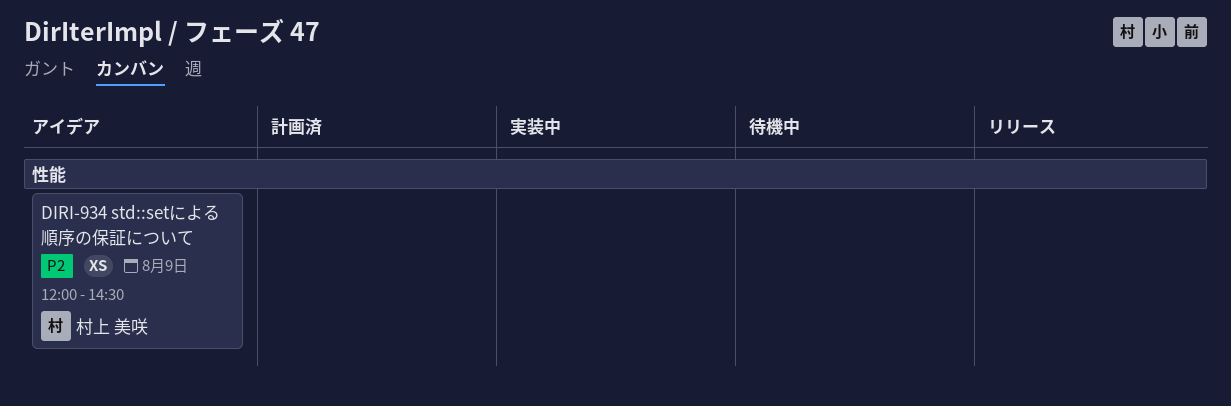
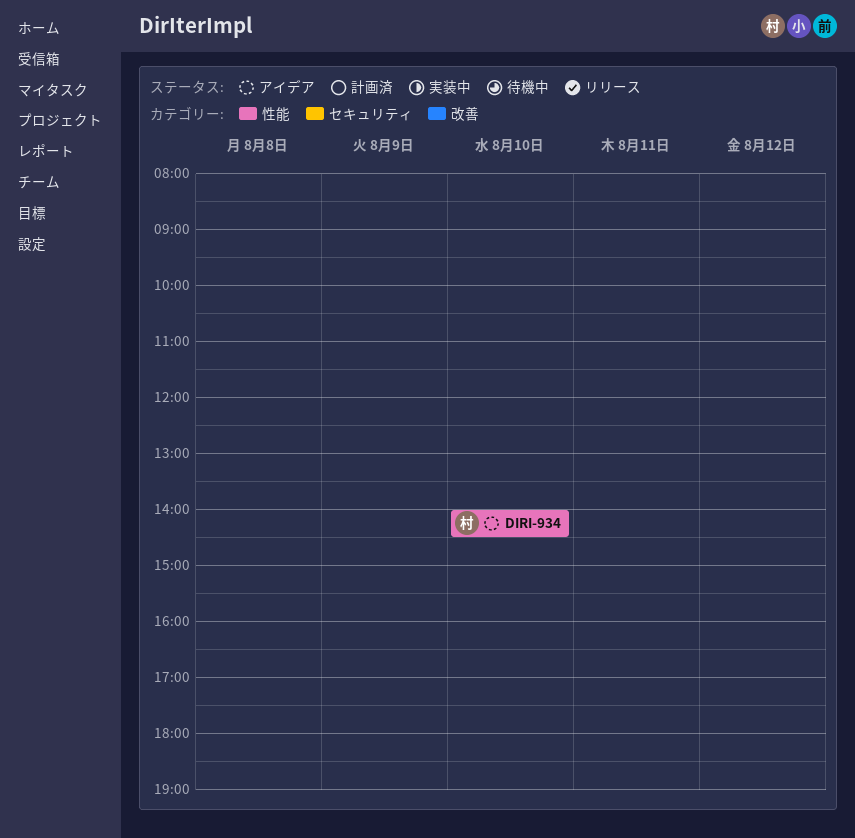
DIRI-934, day: Aug 9 -> Aug 10
DIRI-934, begins: 12:00 -> 14:00

